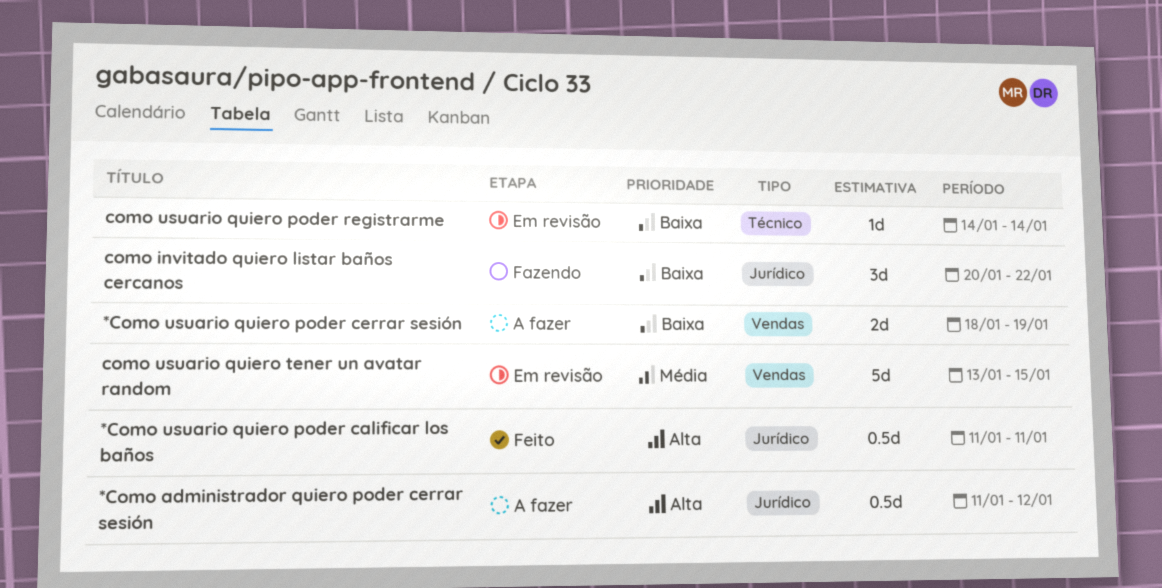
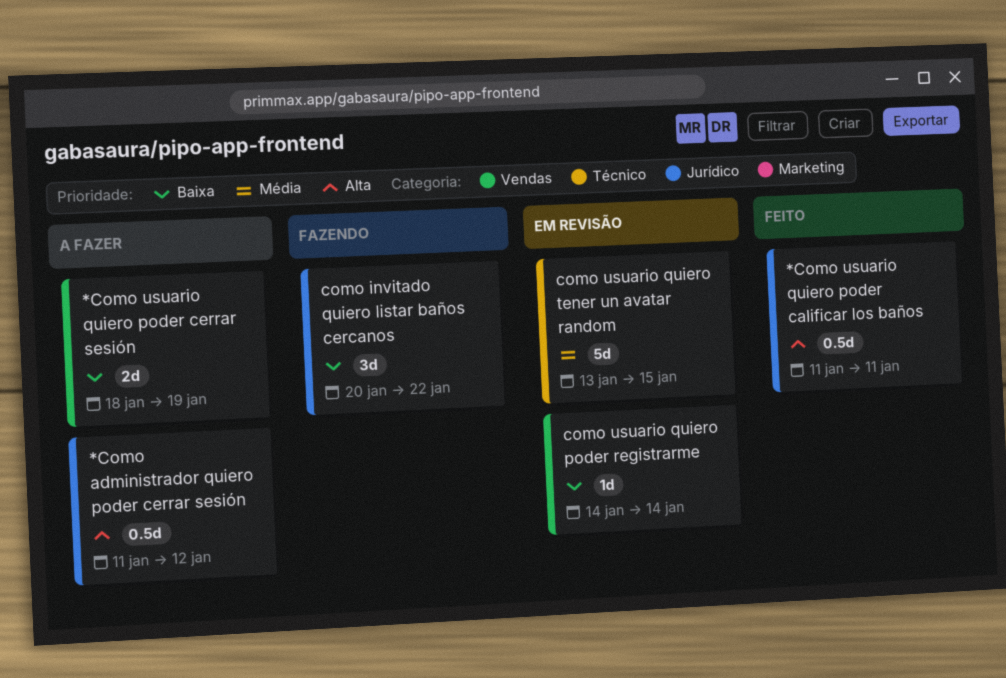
como usuario quiero poder registrarme, label: Técnico -> Vendas
como usuario quiero tener un avatar random, label: Vendas -> Técnico

